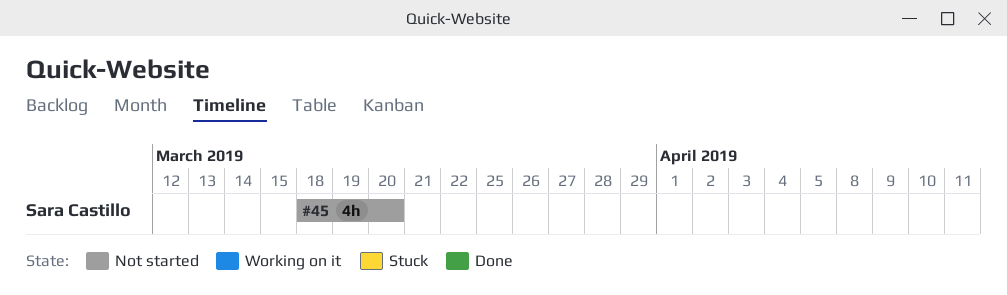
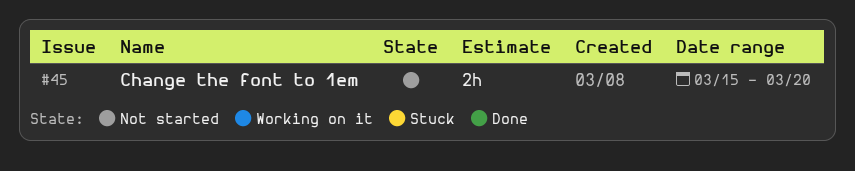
#45, estimate: 4h -> 2h
#45, start: Mar 18 -> Mar 15

